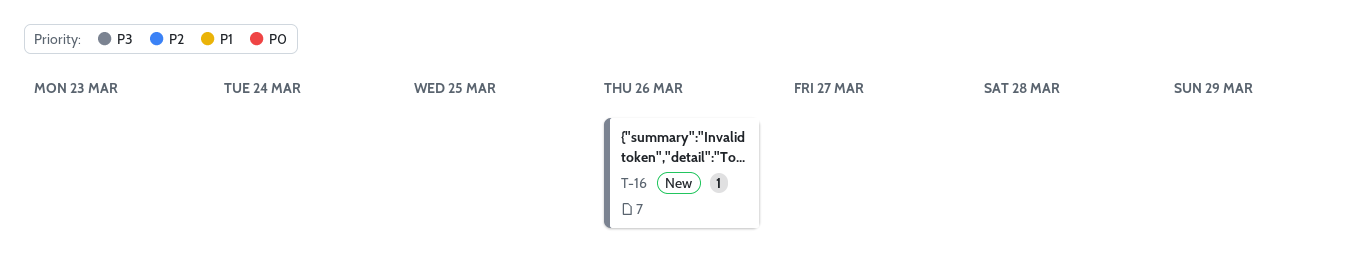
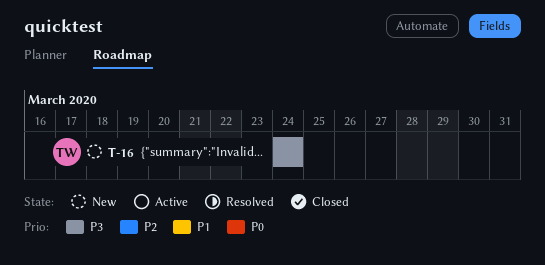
T-16, due: Mar 26 -> Mar 24

